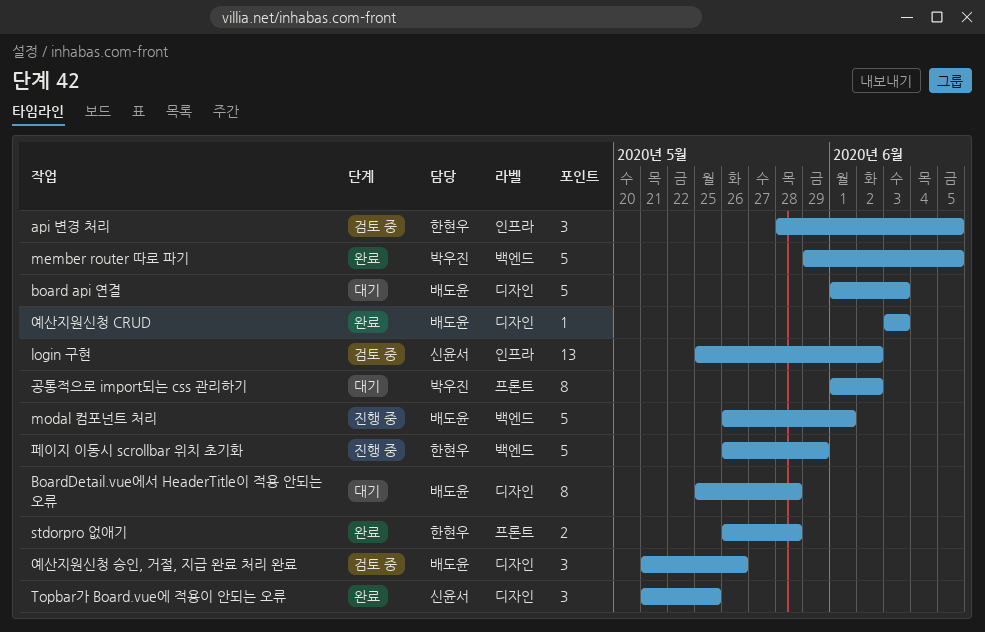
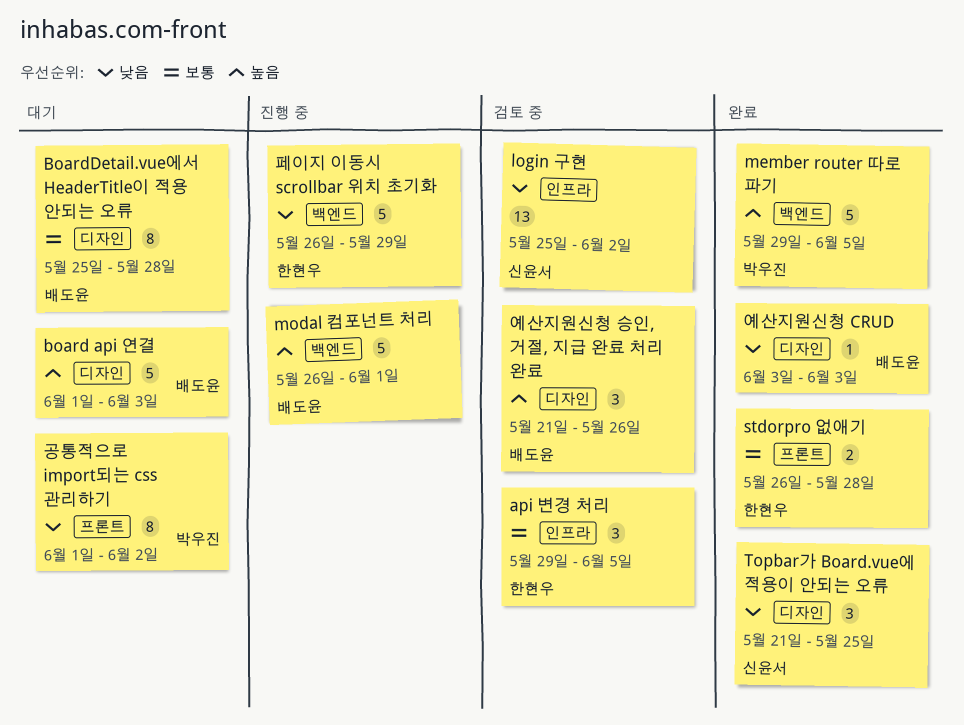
api 변경 처리, start: May 28 -> May 29

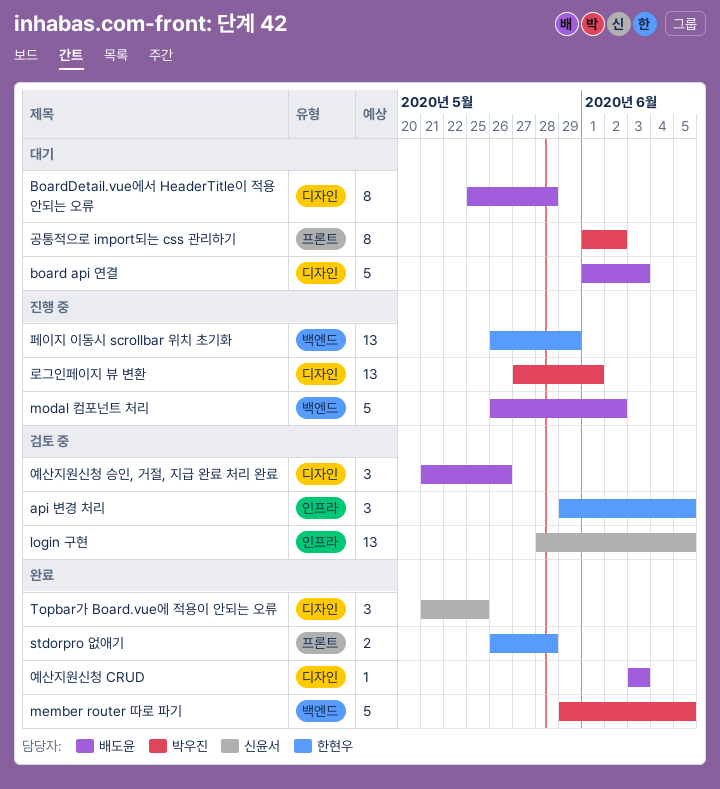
login 구현, start: May 25 -> May 28
login 구현, due: Jun 2 -> Jun 5
modal 컴포넌트 처리, due: Jun 1 -> Jun 2
로그인페이지 뷰 변환: none -> present
페이지 이동시 scrollbar 위치 초기화, estimate: 5 -> 13

